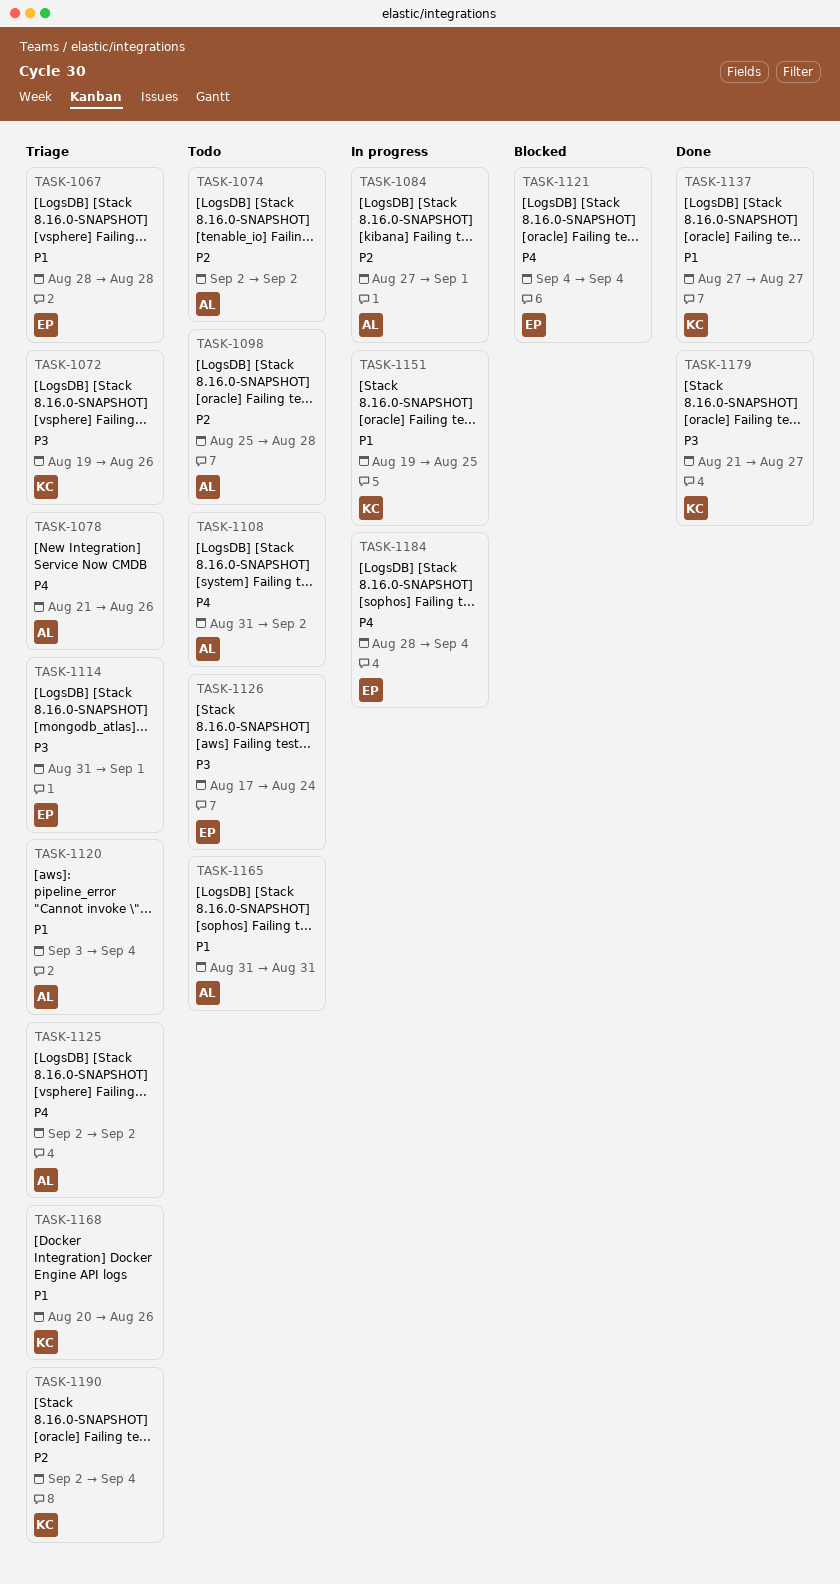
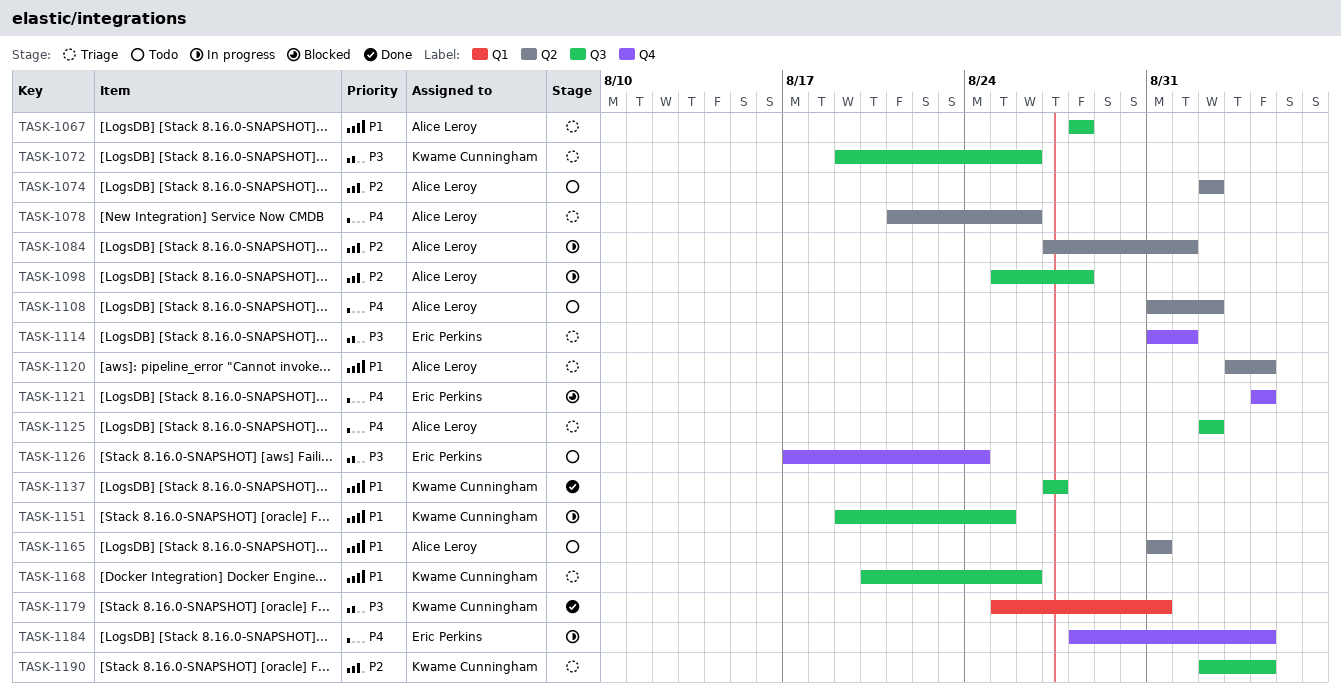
TASK-1067, owner: Eric Perkins -> Alice Leroy
TASK-1098, status: Todo -> In progress
TASK-1179, start: Aug 21 -> Aug 25
TASK-1179, due: Aug 27 -> Aug 31

